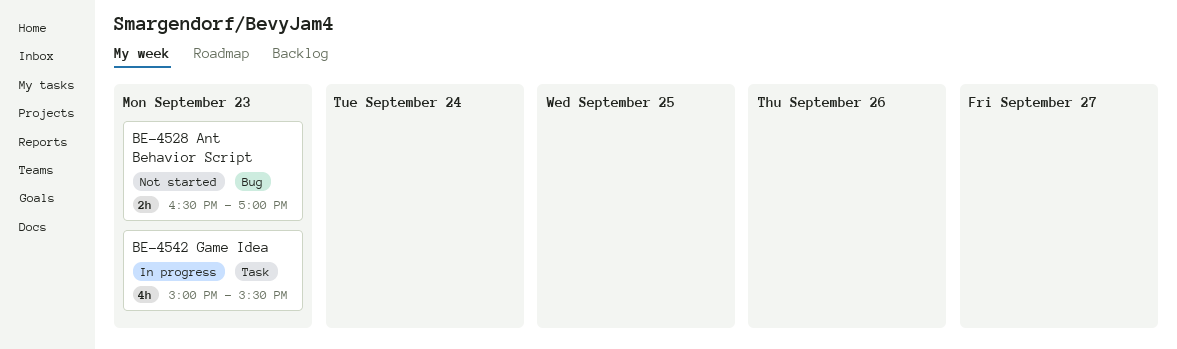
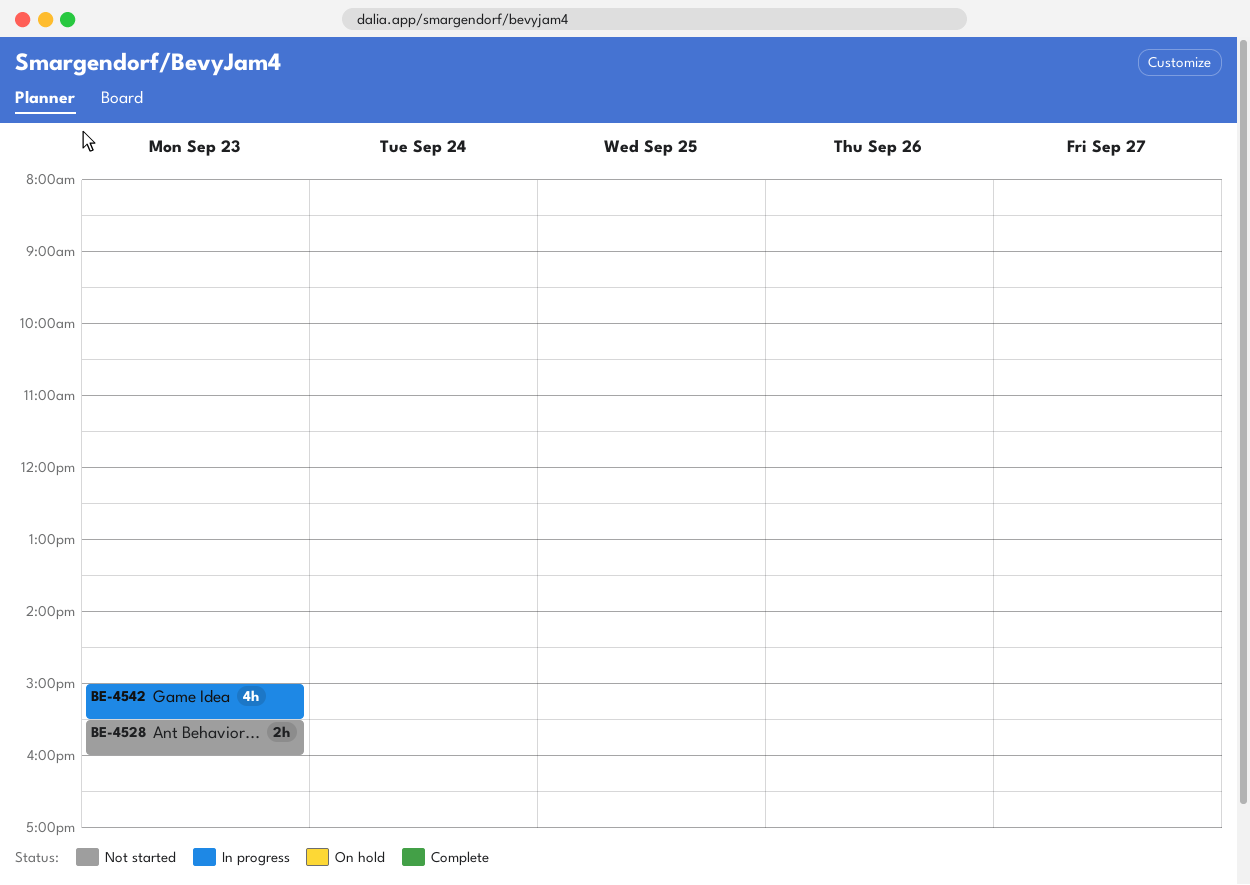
BE-4528, begins: 16:30 -> 15:30
BE-4528, ends: 17:00 -> 16:00

